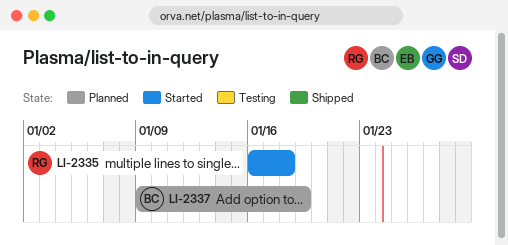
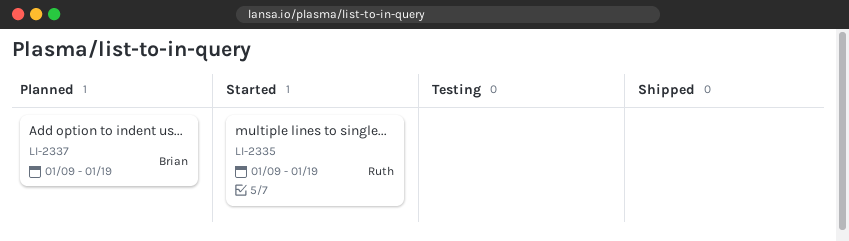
LI-2335, start: Jan 16 -> Jan 9
LI-2335, due: Jan 18 -> Jan 19

